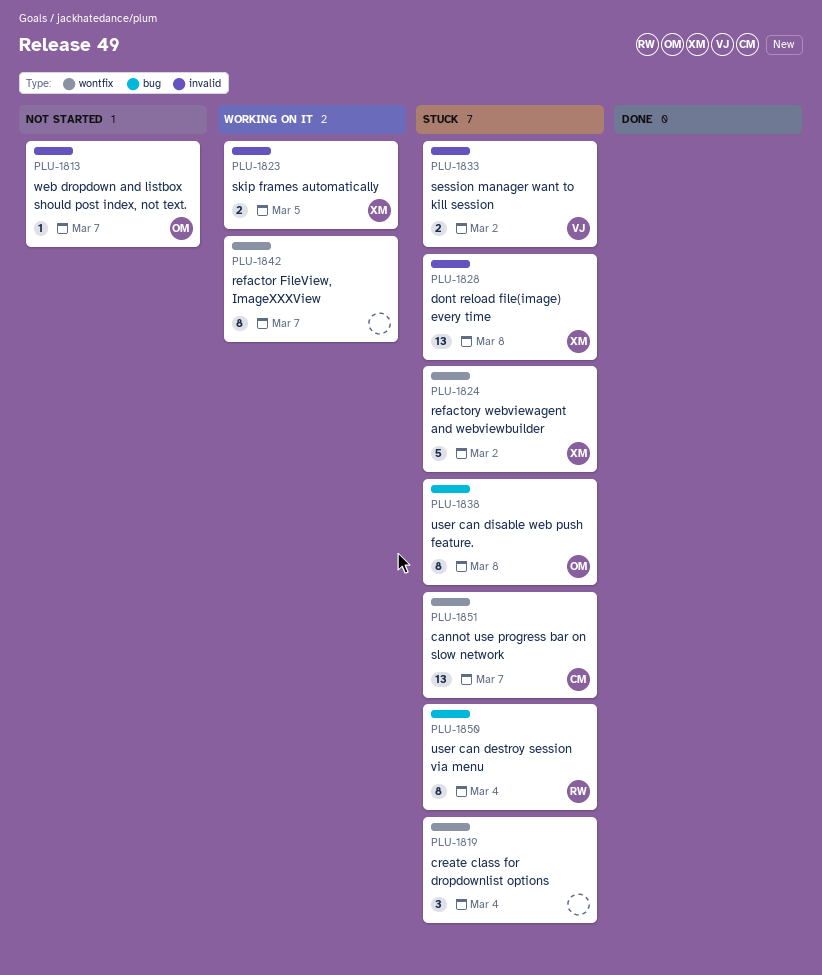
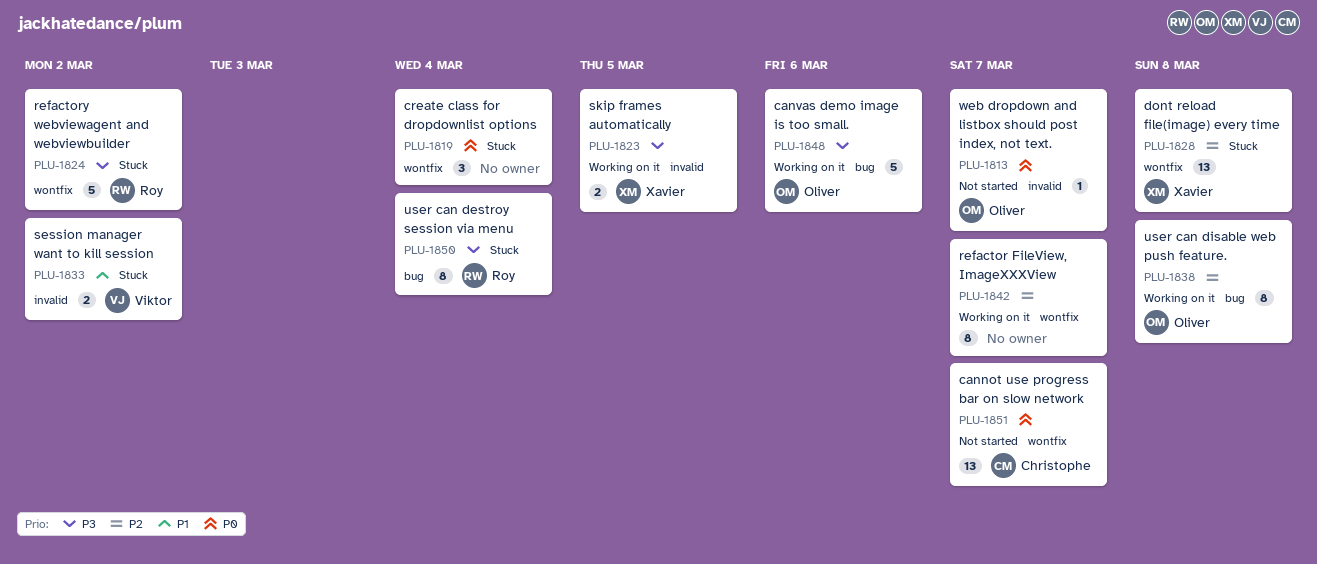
PLU-1824, owner: Xavier -> Roy
PLU-1828, label: invalid -> wontfix
PLU-1838, status: Stuck -> Working on it
PLU-1848: none -> present
PLU-1851, status: Stuck -> Not started

